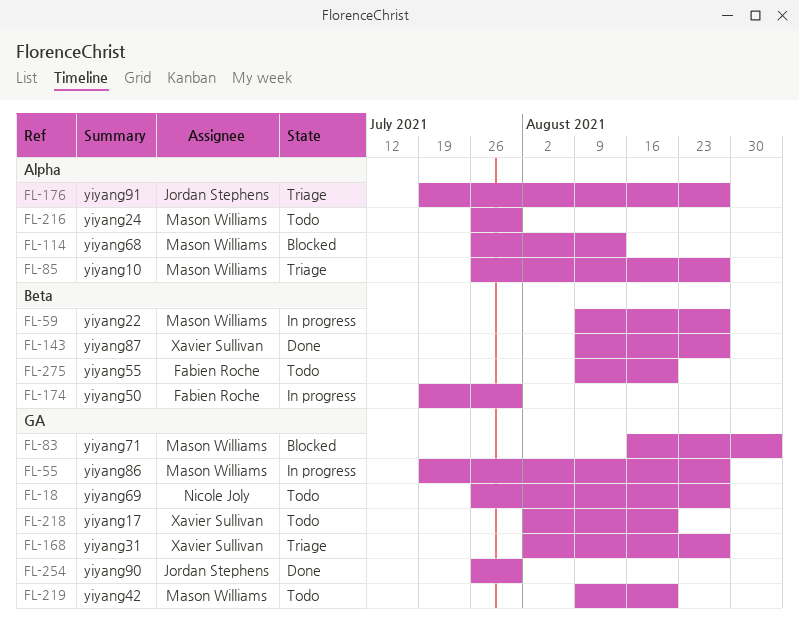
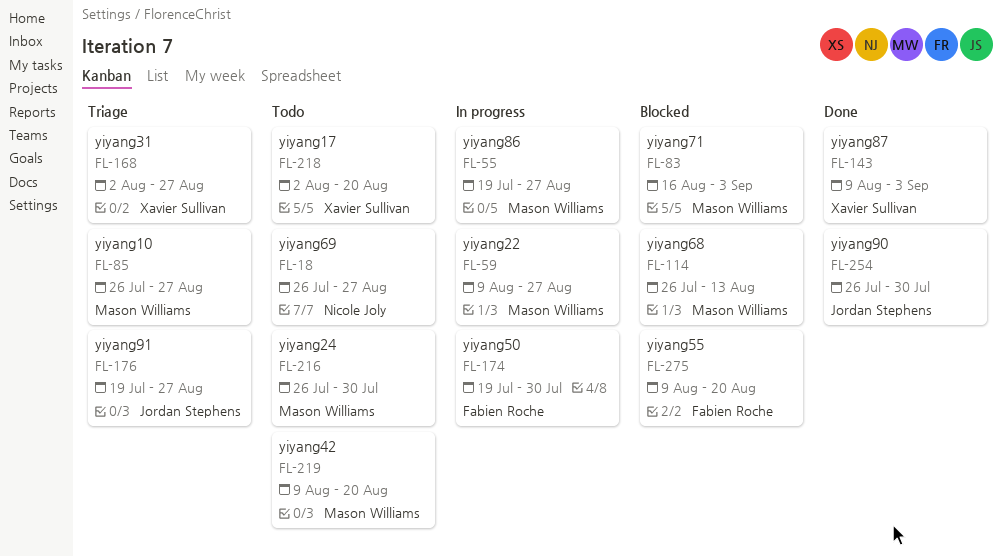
FL-143, due: Aug 27 -> Sep 3
FL-275, status: Todo -> Blocked

